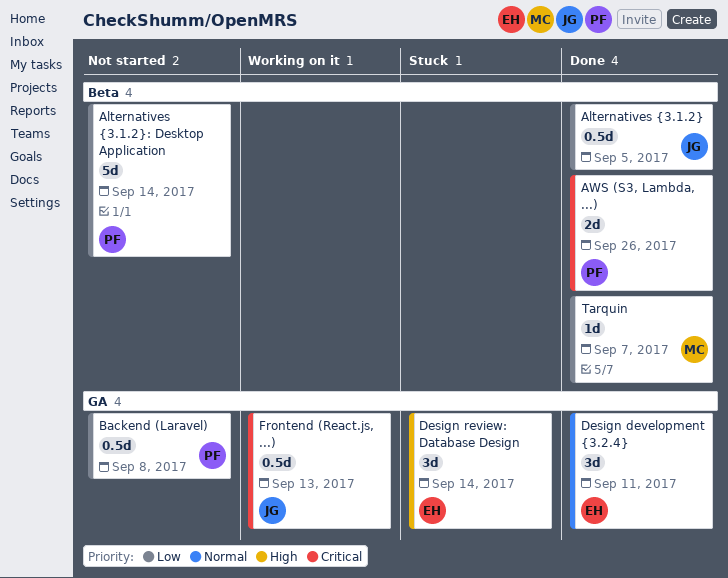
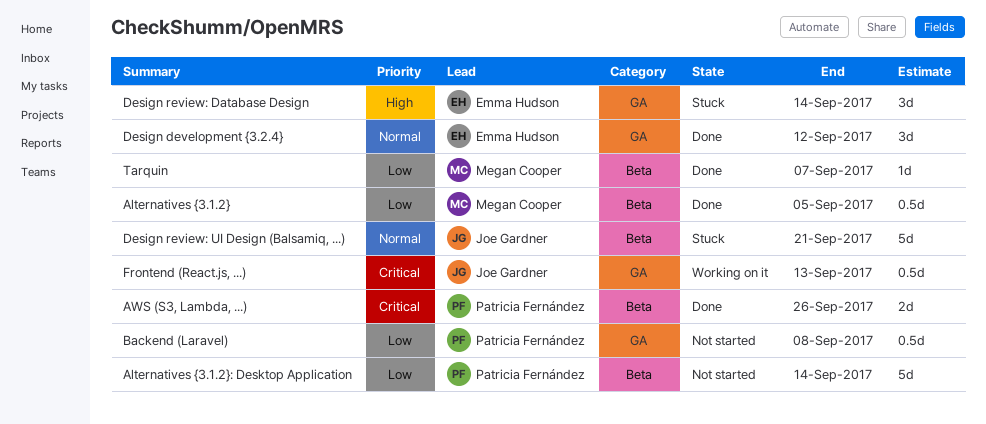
Alternatives {3.1.2}, owner: Joe Gardner -> Megan Cooper
Design development {3.2.4}, due: Sep 11 -> Sep 12
Design review: UI Design (Balsamiq, ...): none -> present

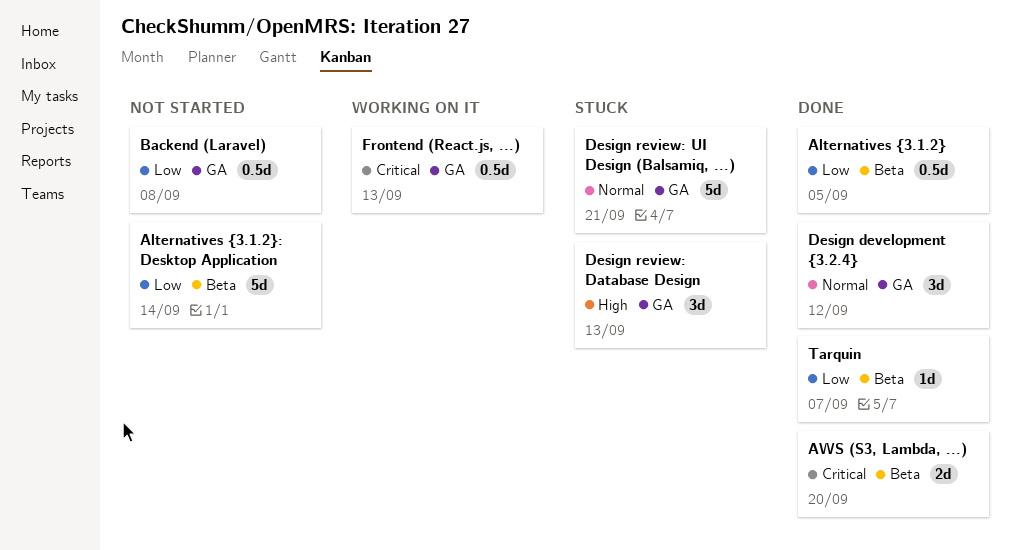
AWS (S3, Lambda, ...), due: Sep 26 -> Sep 20
Design review: Database Design, due: Sep 14 -> Sep 13
Design review: UI Design (Balsamiq, ...), label: Beta -> GA

